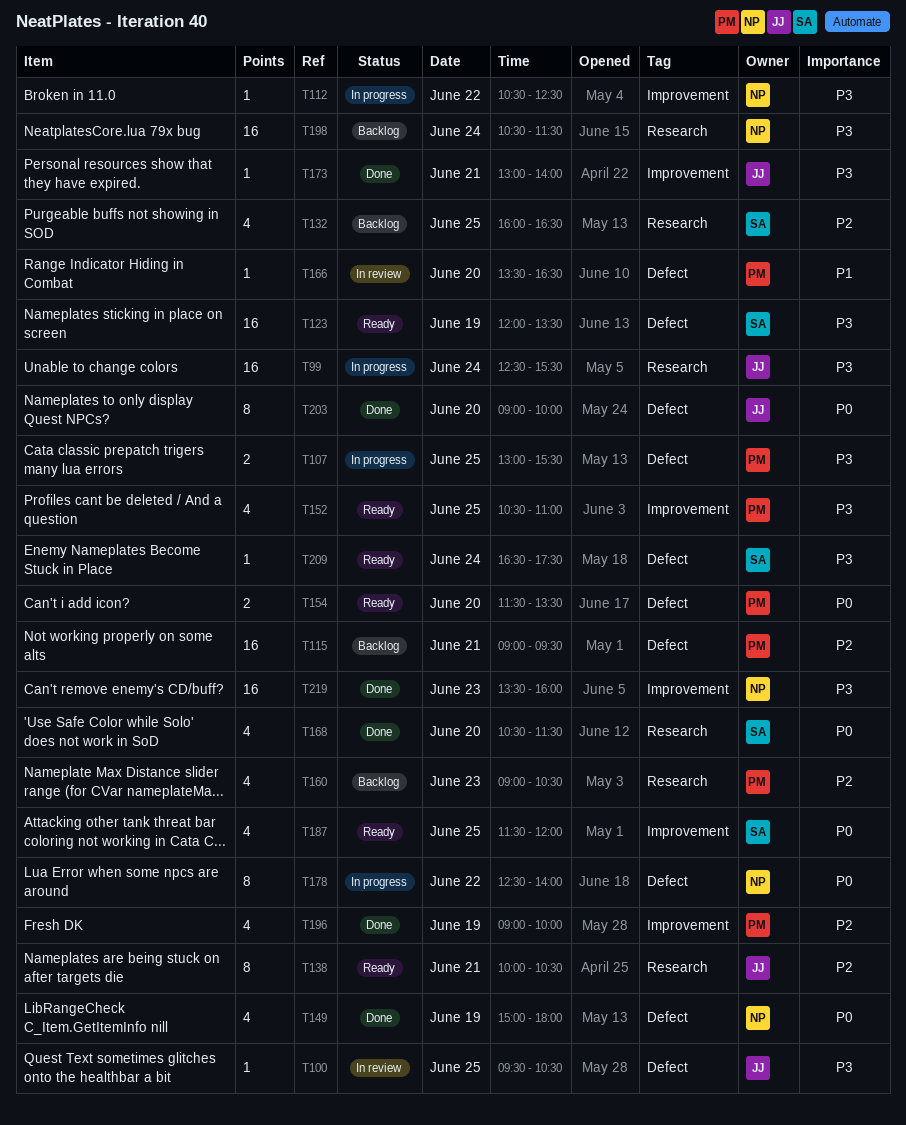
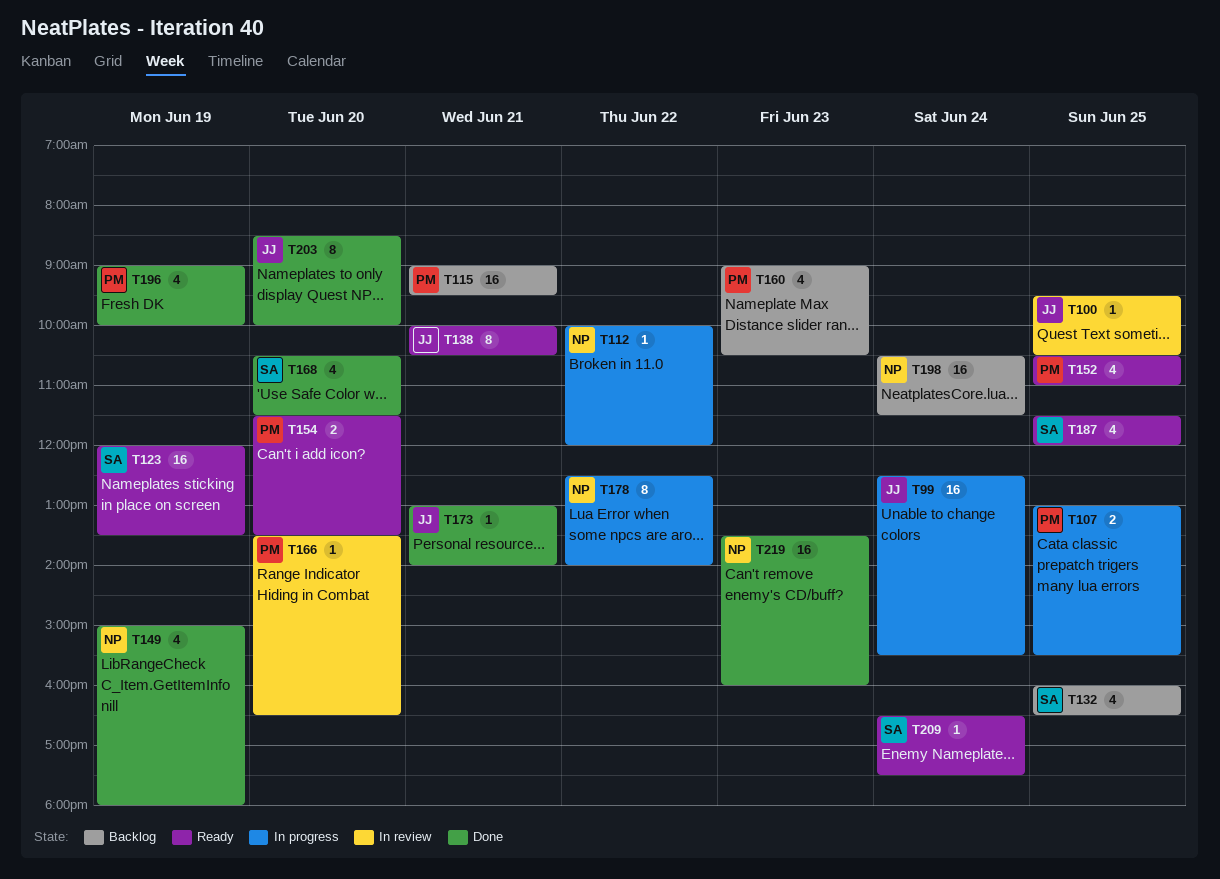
T112, begins: 10:30 -> 10:00
T112, ends: 12:30 -> 12:00
T203, begins: 09:00 -> 08:30

